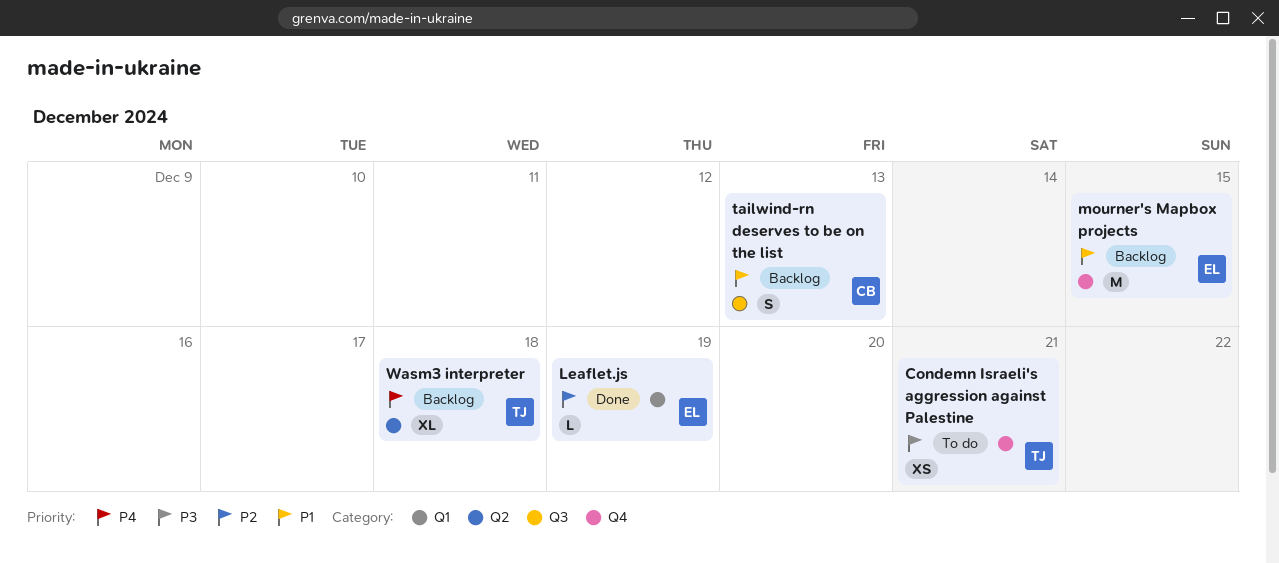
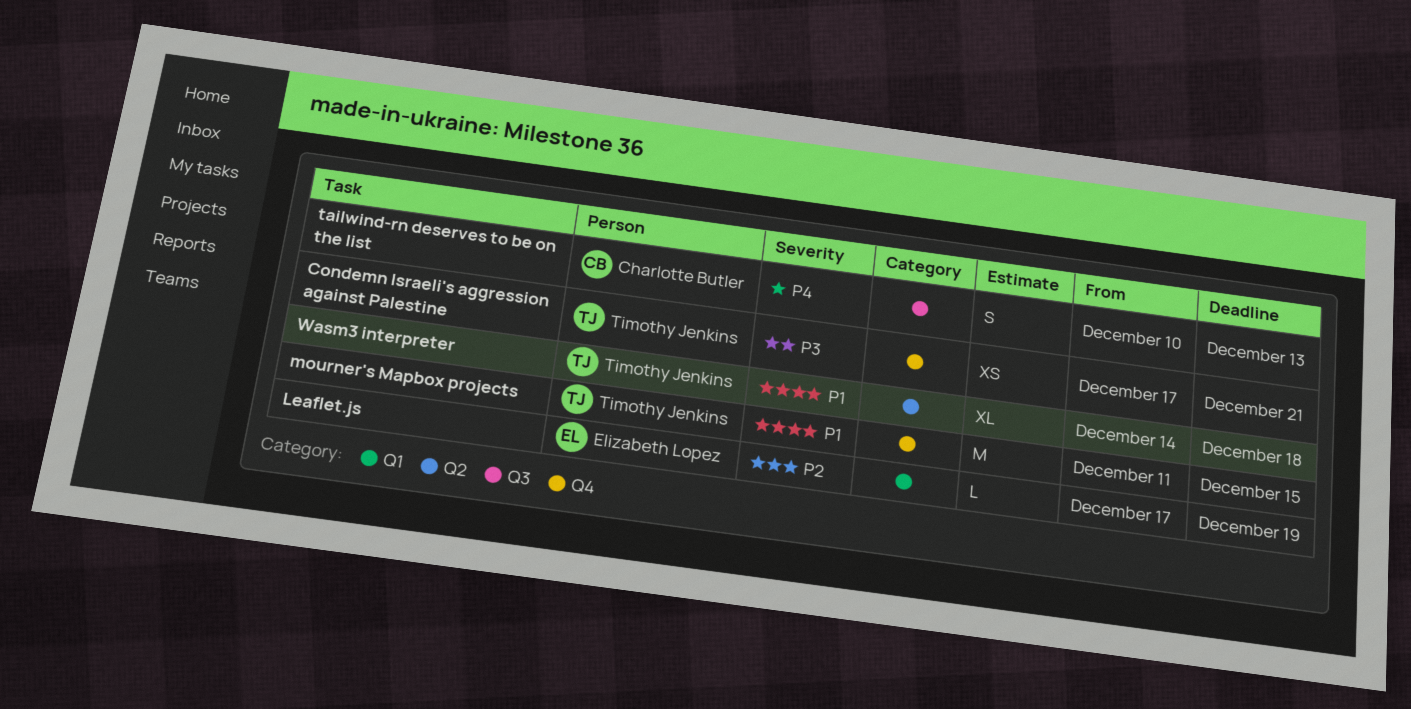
mourner's Mapbox projects, owner: Elizabeth Lopez -> Timothy Jenkins
tailwind-rn deserves to be on the list, priority: P1 -> P4
Wasm3 interpreter, priority: P4 -> P1

